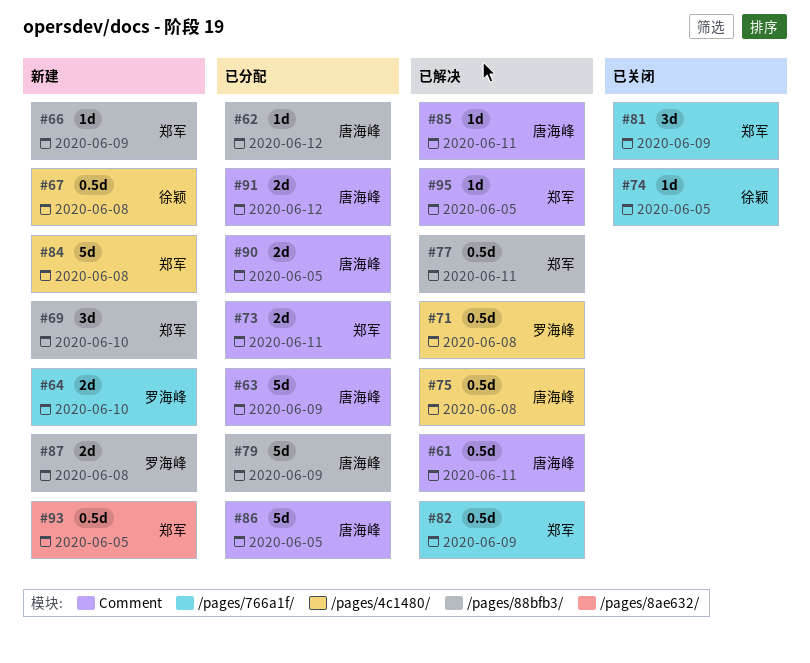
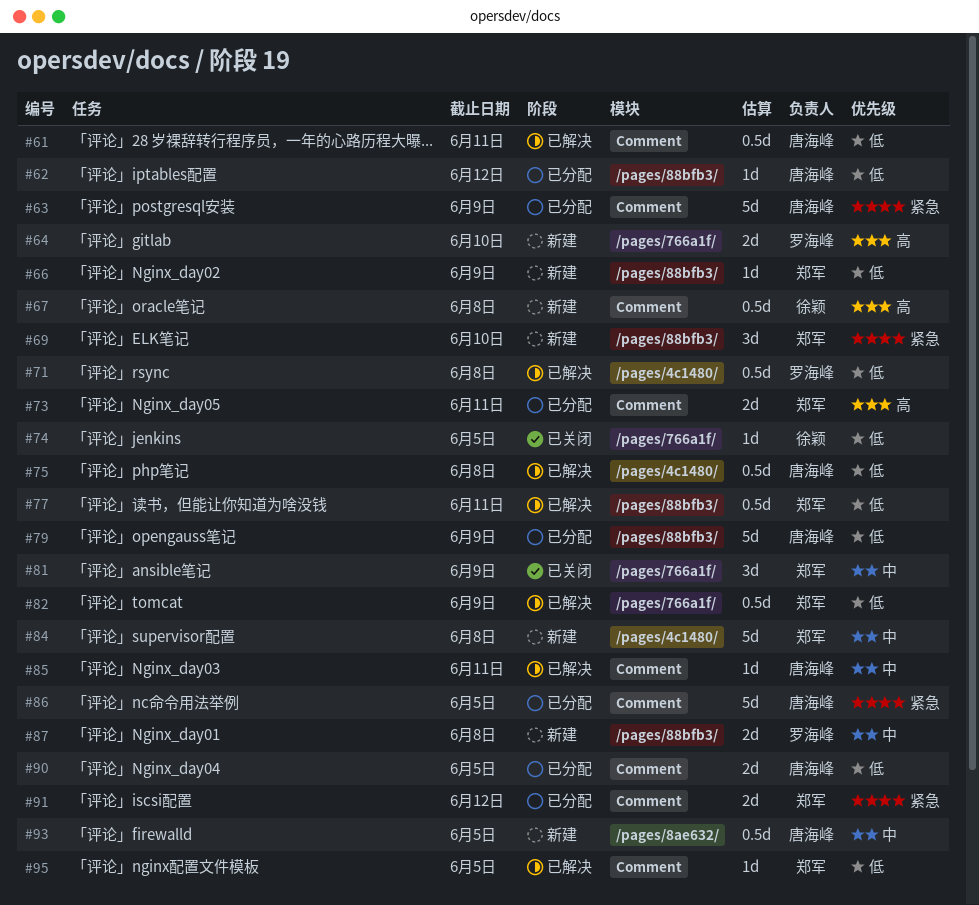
#67, label: /pages/4c1480/ -> Comment
#91, owner: 唐海峰 -> 郑军
#93, owner: 郑军 -> 唐海峰

